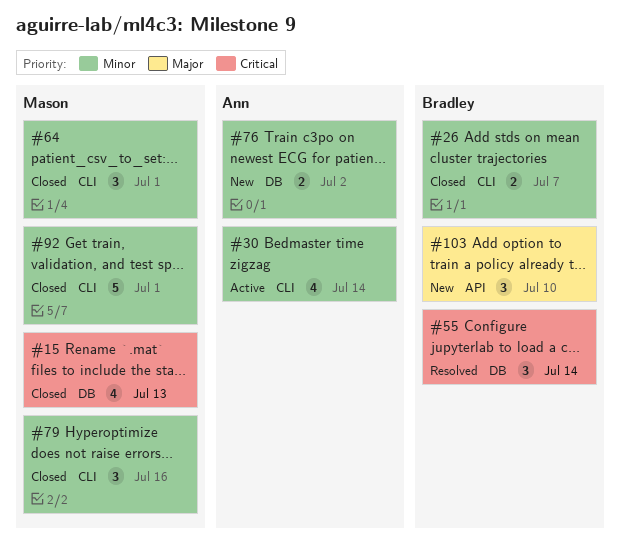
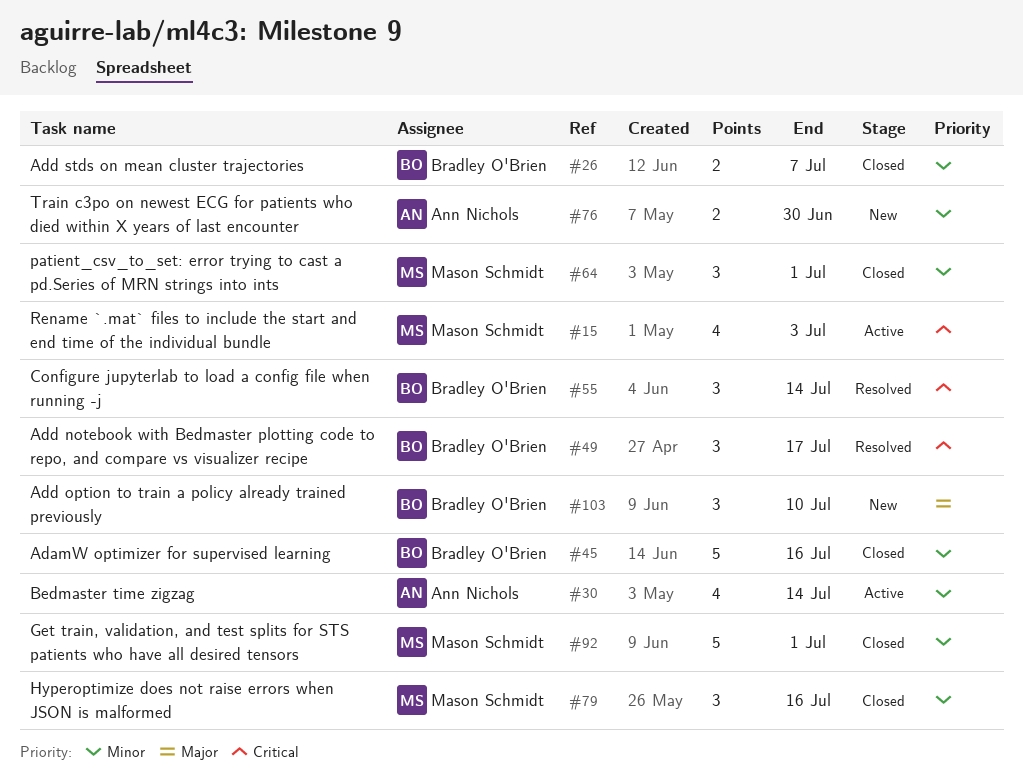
#15, status: Closed -> Active
#15, due: Jul 13 -> Jul 3
#45: none -> present
#49: none -> present
#76, due: Jul 2 -> Jun 30

